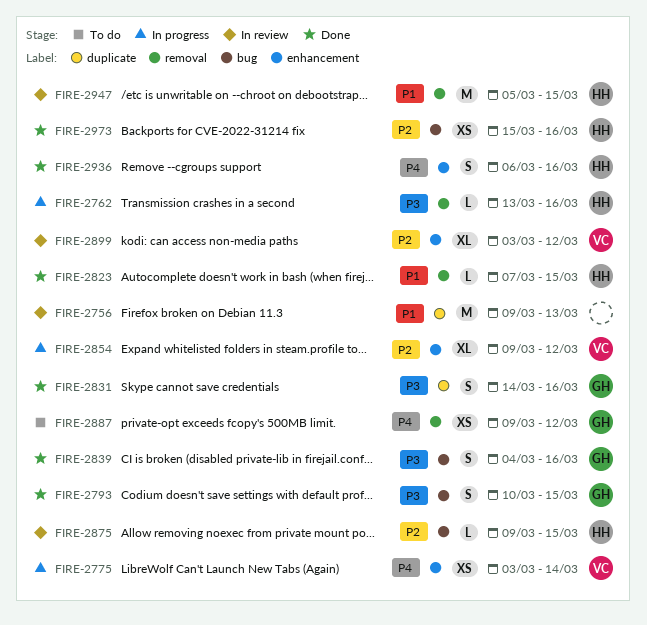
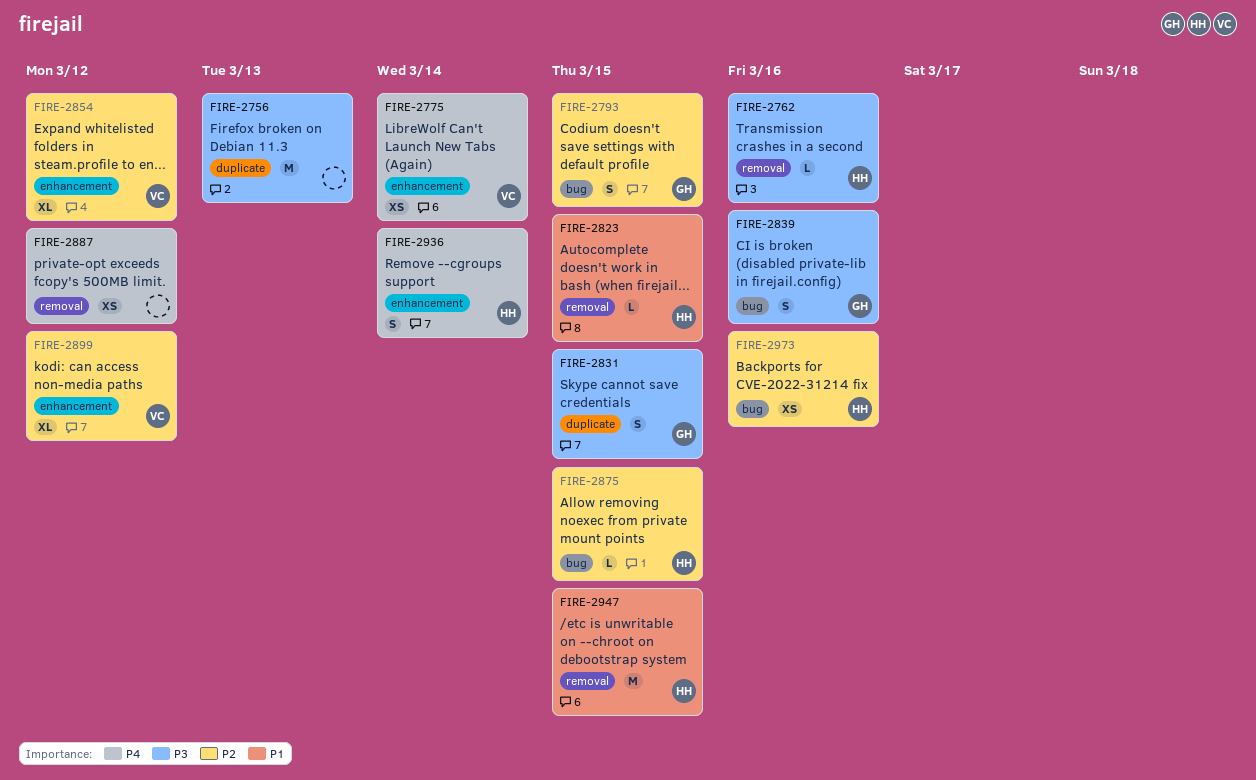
FIRE-2756, priority: P1 -> P3
FIRE-2793, priority: P3 -> P2
FIRE-2831, due: Mar 16 -> Mar 15
FIRE-2887, owner: GH -> none
FIRE-2936, due: Mar 16 -> Mar 14

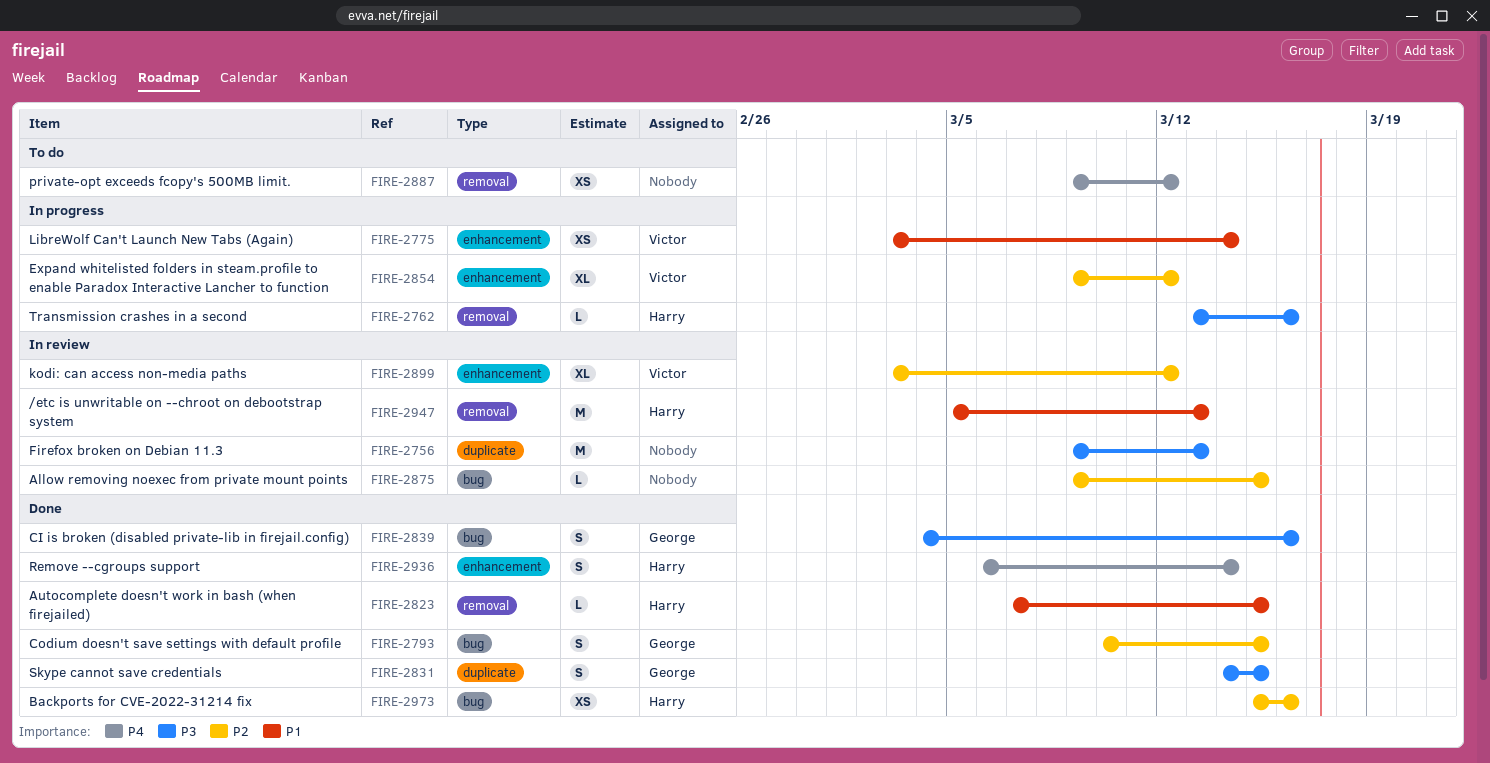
FIRE-2775, priority: P4 -> P1
FIRE-2875, owner: Harry -> none
FIRE-2947, due: Mar 15 -> Mar 13

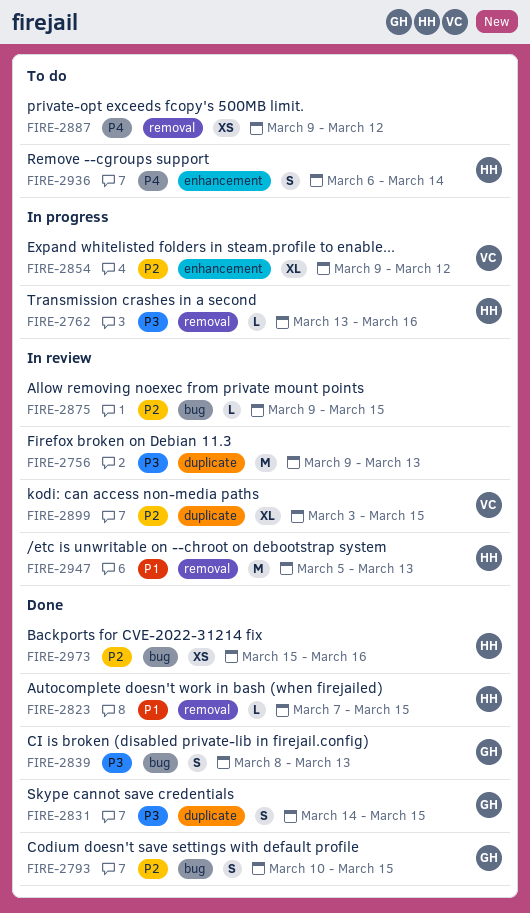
FIRE-2775: present -> none
FIRE-2839, start: Mar 4 -> Mar 8
FIRE-2839, due: Mar 16 -> Mar 13
FIRE-2899, label: enhancement -> duplicate
FIRE-2899, due: Mar 12 -> Mar 15
FIRE-2936, status: Done -> To do

